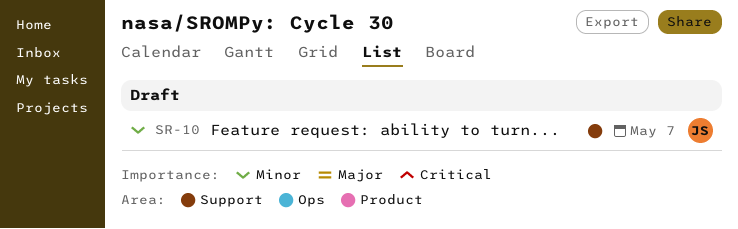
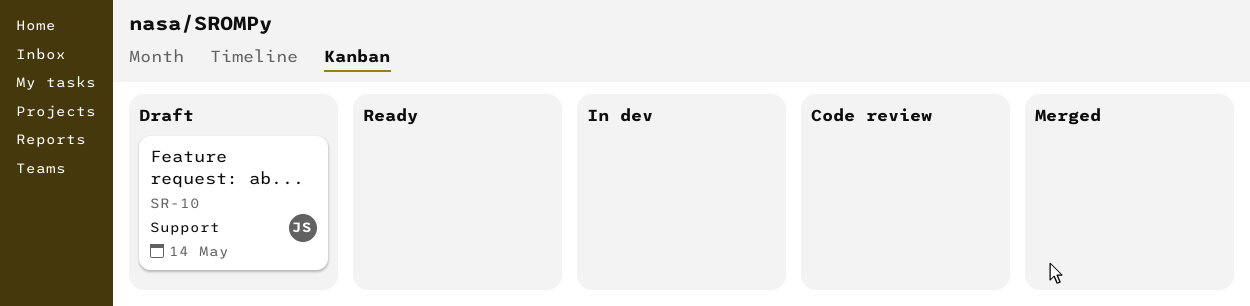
SR-10, due: May 7 -> May 14

